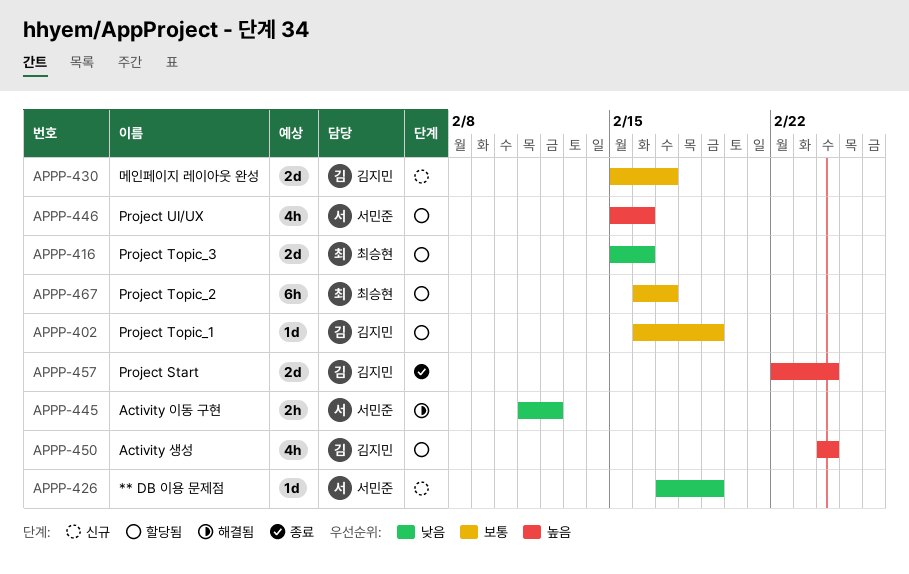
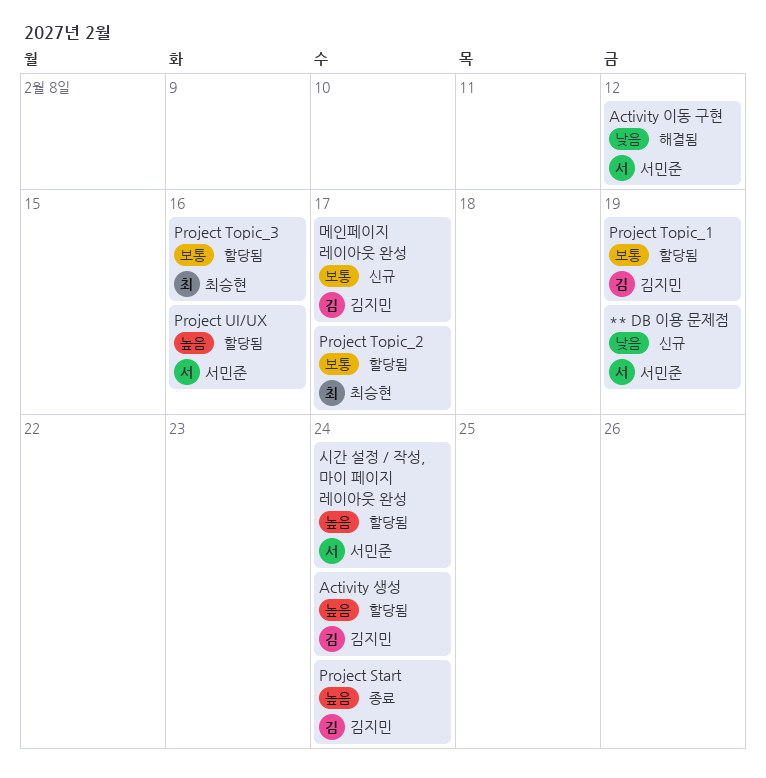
Project Topic_3, priority: 낮음 -> 보통
시간 설정 / 작성, 마이 페이지 레이아웃 완성: none -> present

